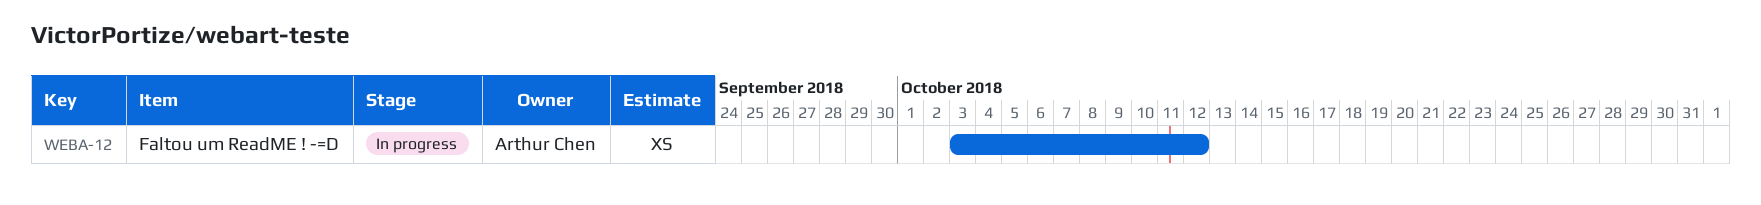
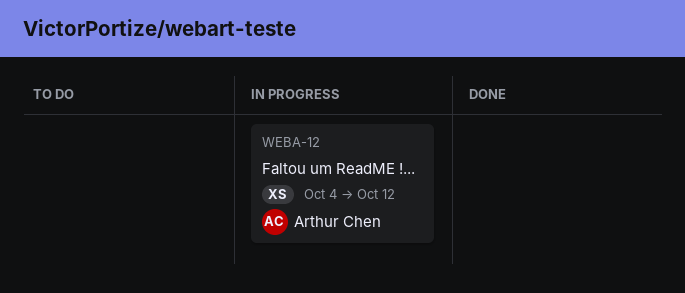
WEBA-12, start: Oct 3 -> Oct 4

